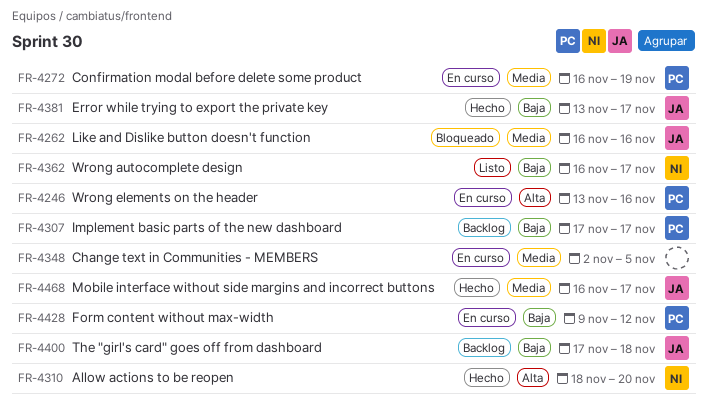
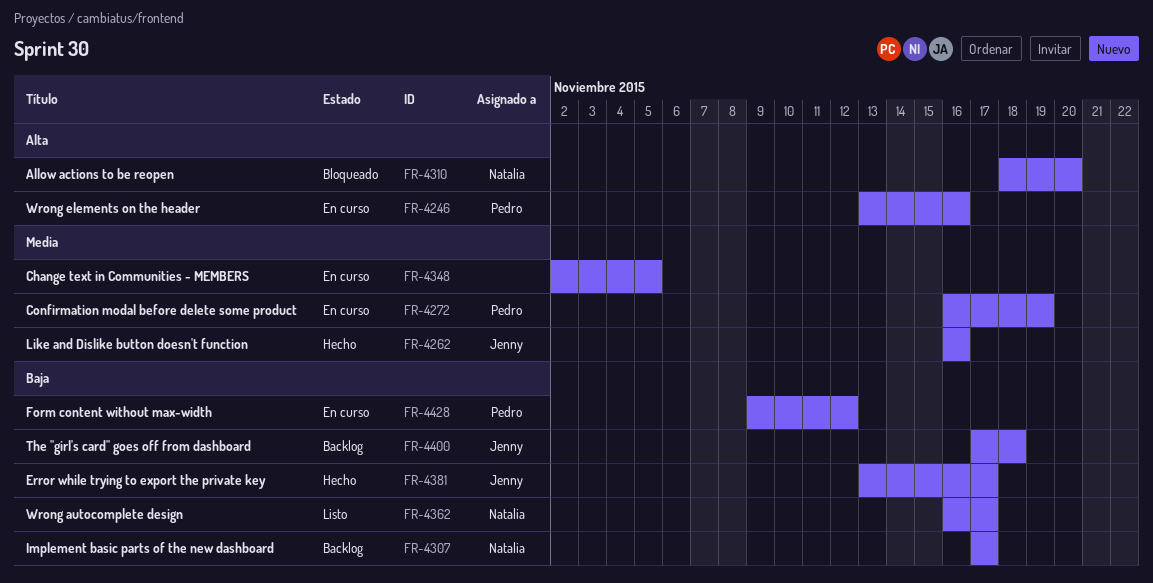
FR-4262, status: Bloqueado -> Hecho
FR-4307, owner: Pedro -> Natalia
FR-4310, status: Hecho -> Bloqueado
FR-4468: present -> none

